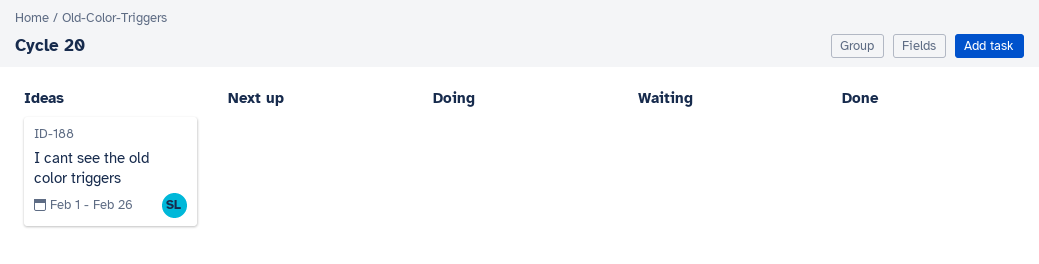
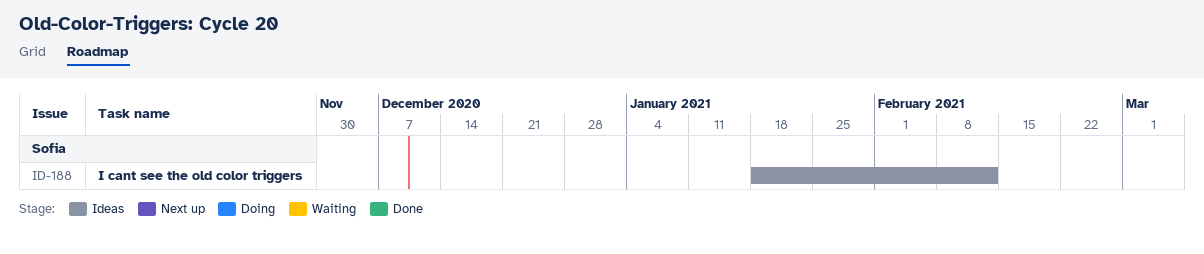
ID-188, start: Feb 1 -> Jan 18
ID-188, due: Feb 26 -> Feb 12

